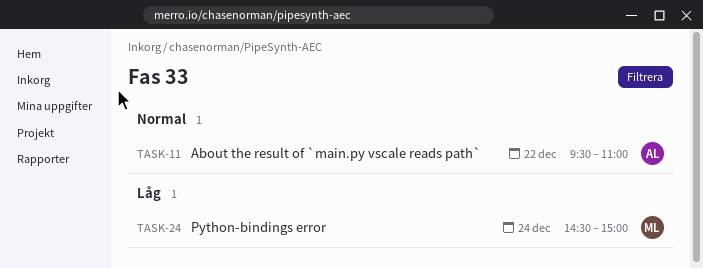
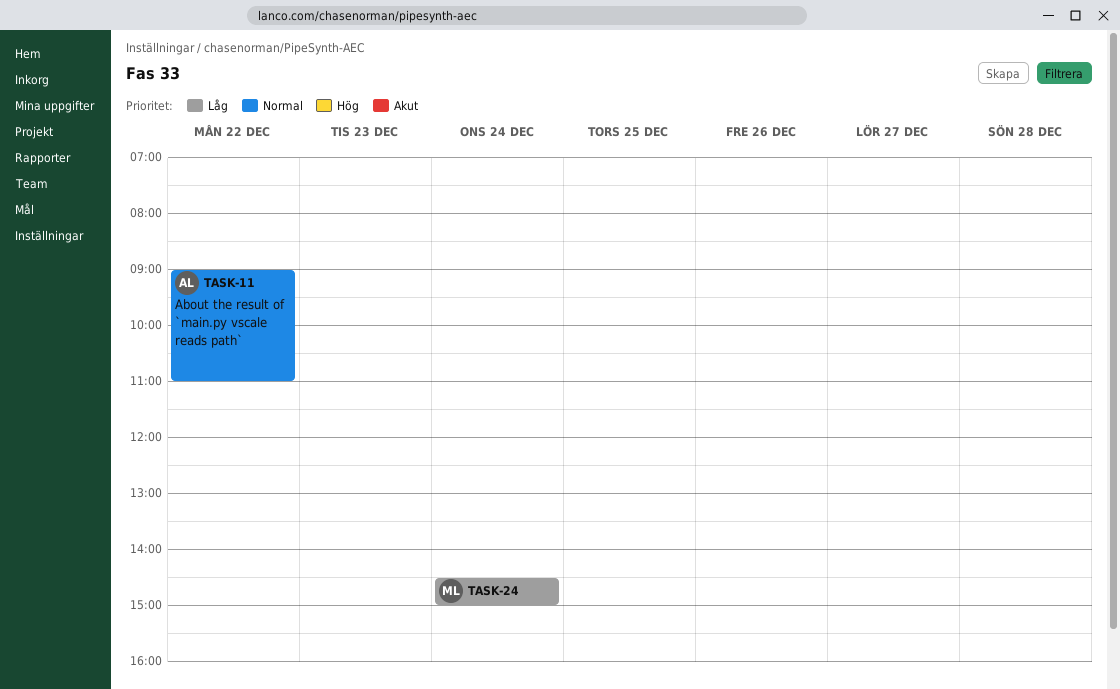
TASK-11, begins: 09:30 -> 09:00

